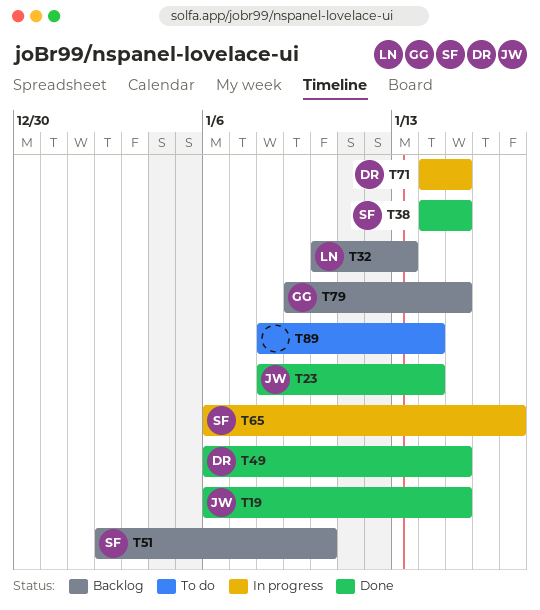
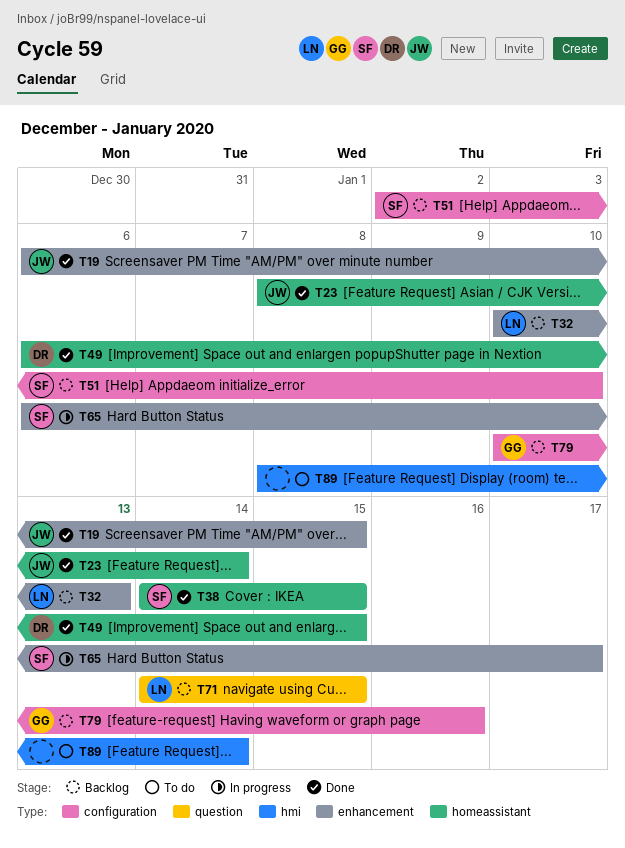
T71, status: In progress -> Backlog
T71, owner: DR -> LN
T79, start: Jan 9 -> Jan 10
T79, due: Jan 15 -> Jan 16

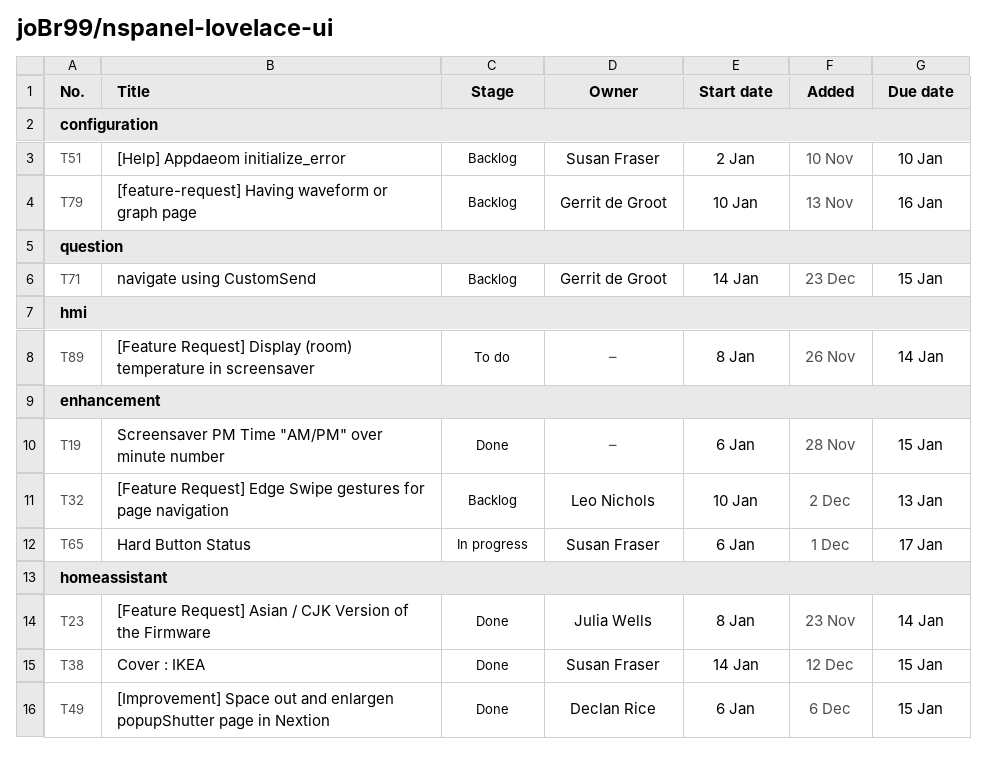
T19, owner: Julia Wells -> none
T71, owner: Leo Nichols -> Gerrit de Groot

